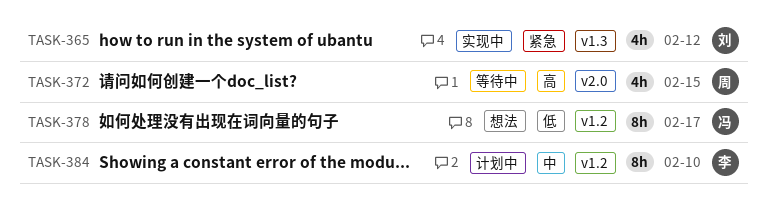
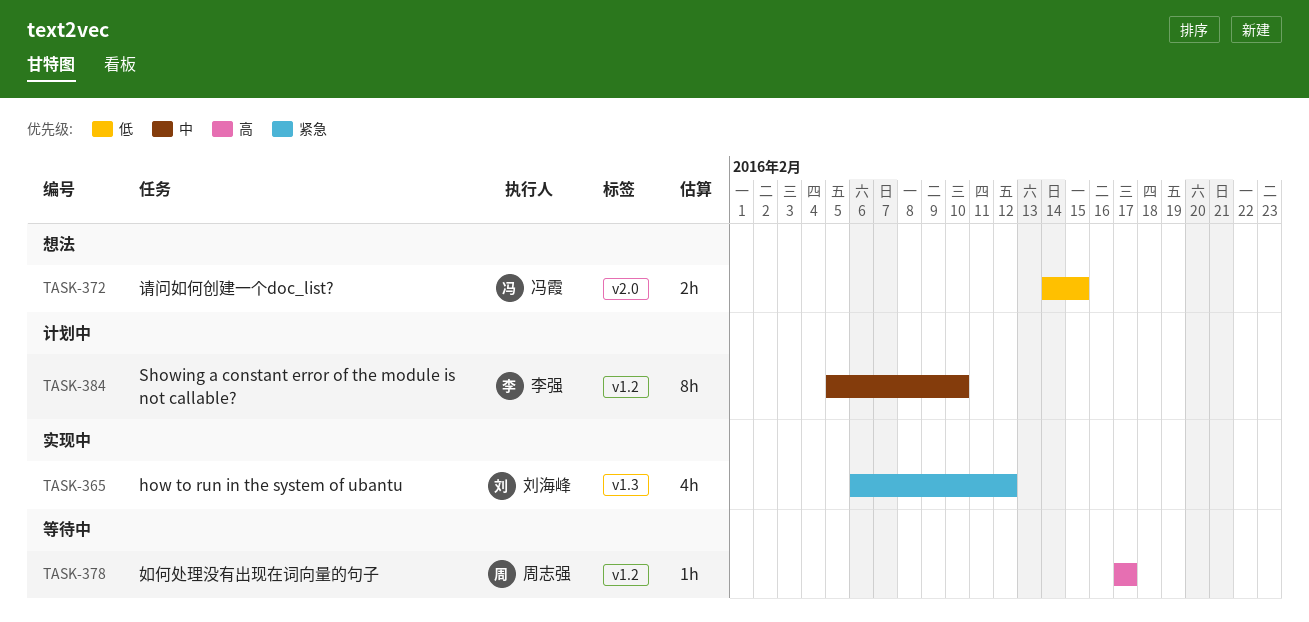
TASK-372, status: 等待中 -> 想法
TASK-372, owner: 周志强 -> 冯霞
TASK-372, priority: 高 -> 低
TASK-372, estimate: 4h -> 2h
TASK-378, status: 想法 -> 等待中
TASK-378, owner: 冯霞 -> 周志强
TASK-378, priority: 低 -> 高
TASK-378, estimate: 8h -> 1h

